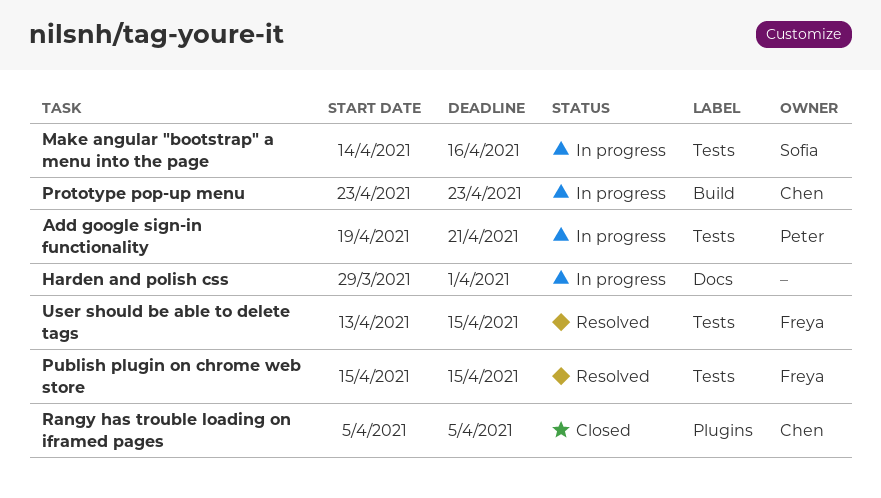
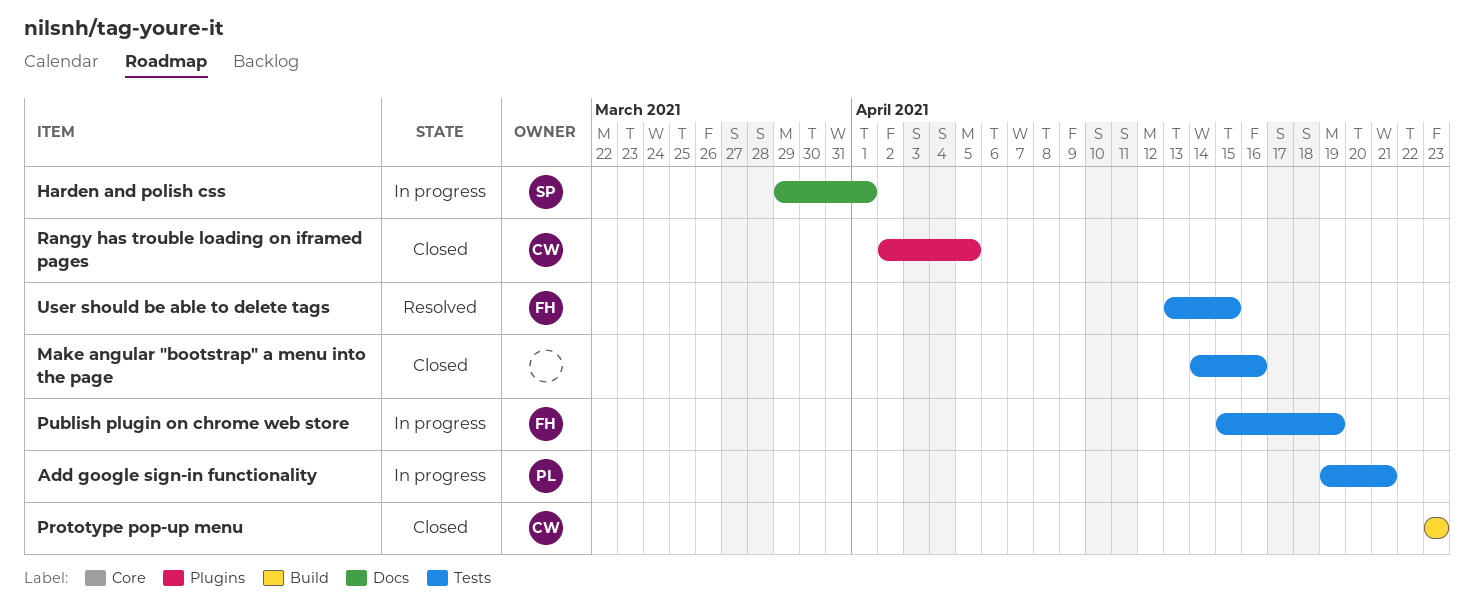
Harden and polish css, owner: none -> Sofia
Make angular "bootstrap" a menu into the page, status: In progress -> Closed
Make angular "bootstrap" a menu into the page, owner: Sofia -> none
Prototype pop-up menu, status: In progress -> Closed
Publish plugin on chrome web store, status: Resolved -> In progress
Publish plugin on chrome web store, due: Apr 15 -> Apr 19
Rangy has trouble loading on iframed pages, start: Apr 5 -> Apr 2

